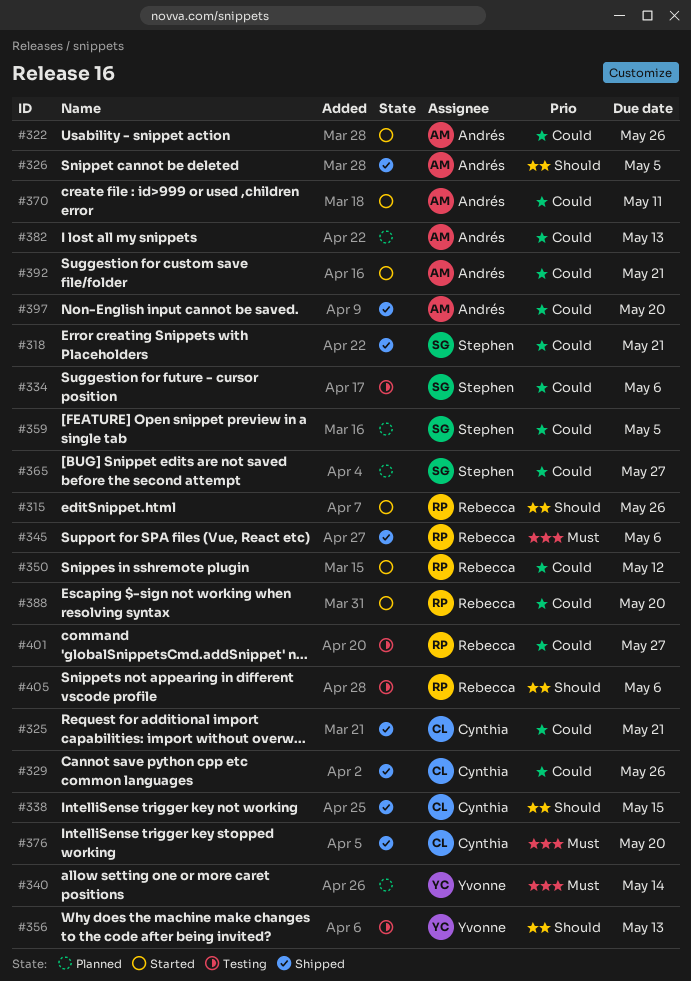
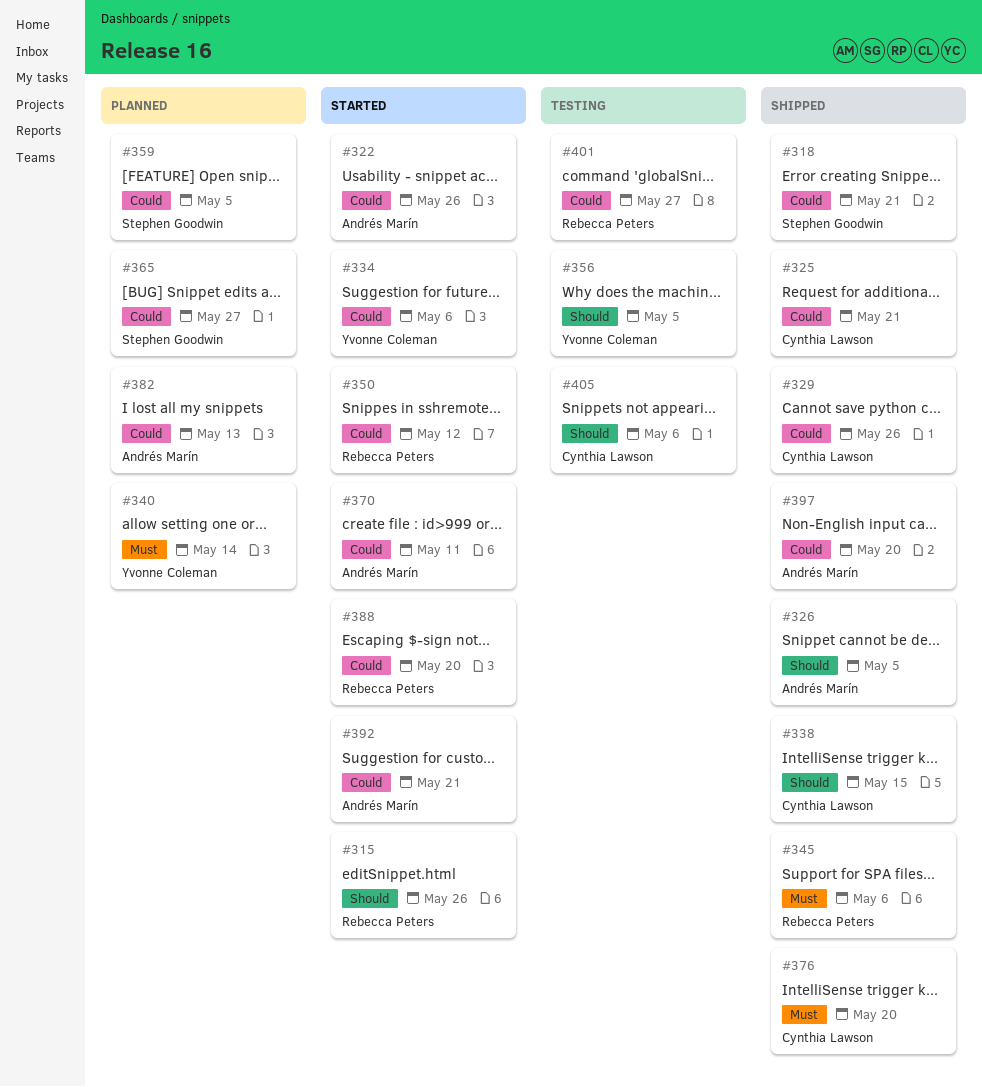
#334, status: Testing -> Started
#334, owner: Stephen Goodwin -> Yvonne Coleman
#356, due: May 13 -> May 5
#405, owner: Rebecca Peters -> Cynthia Lawson

